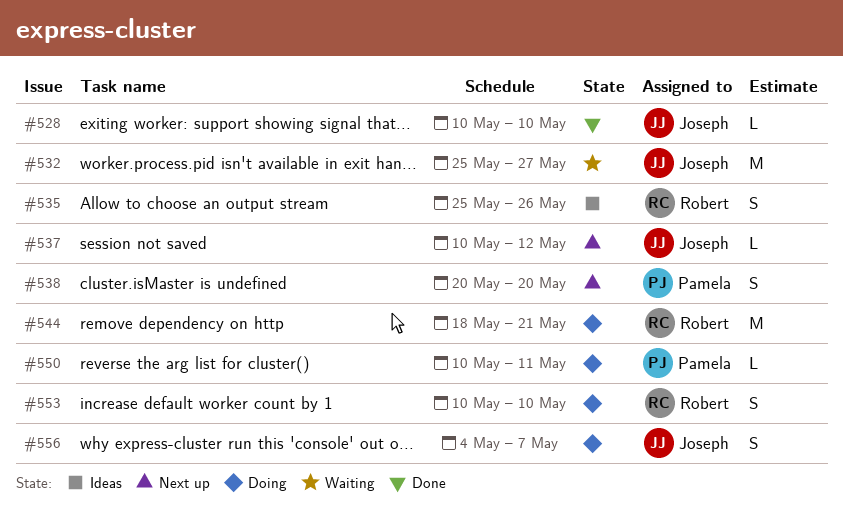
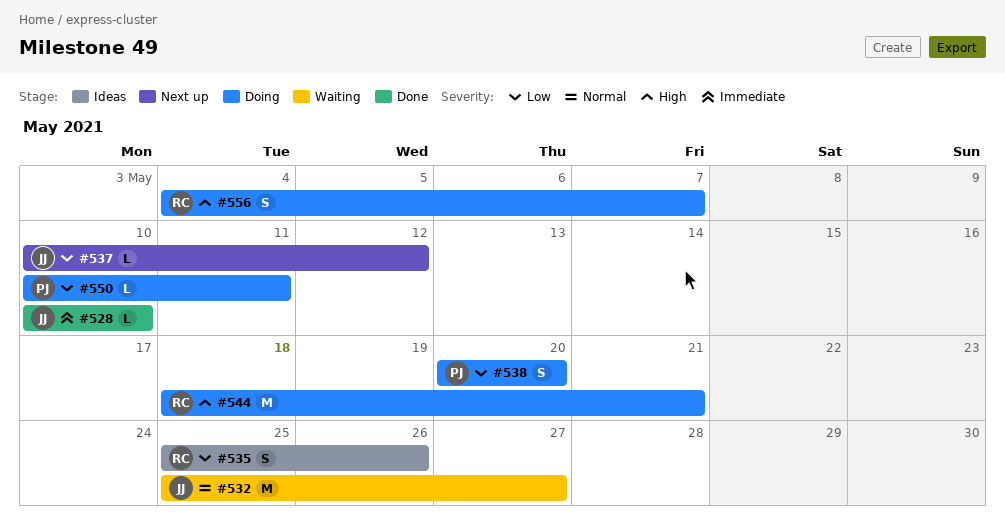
#538, status: Next up -> Doing
#553: present -> none
#556, owner: Joseph -> Robert

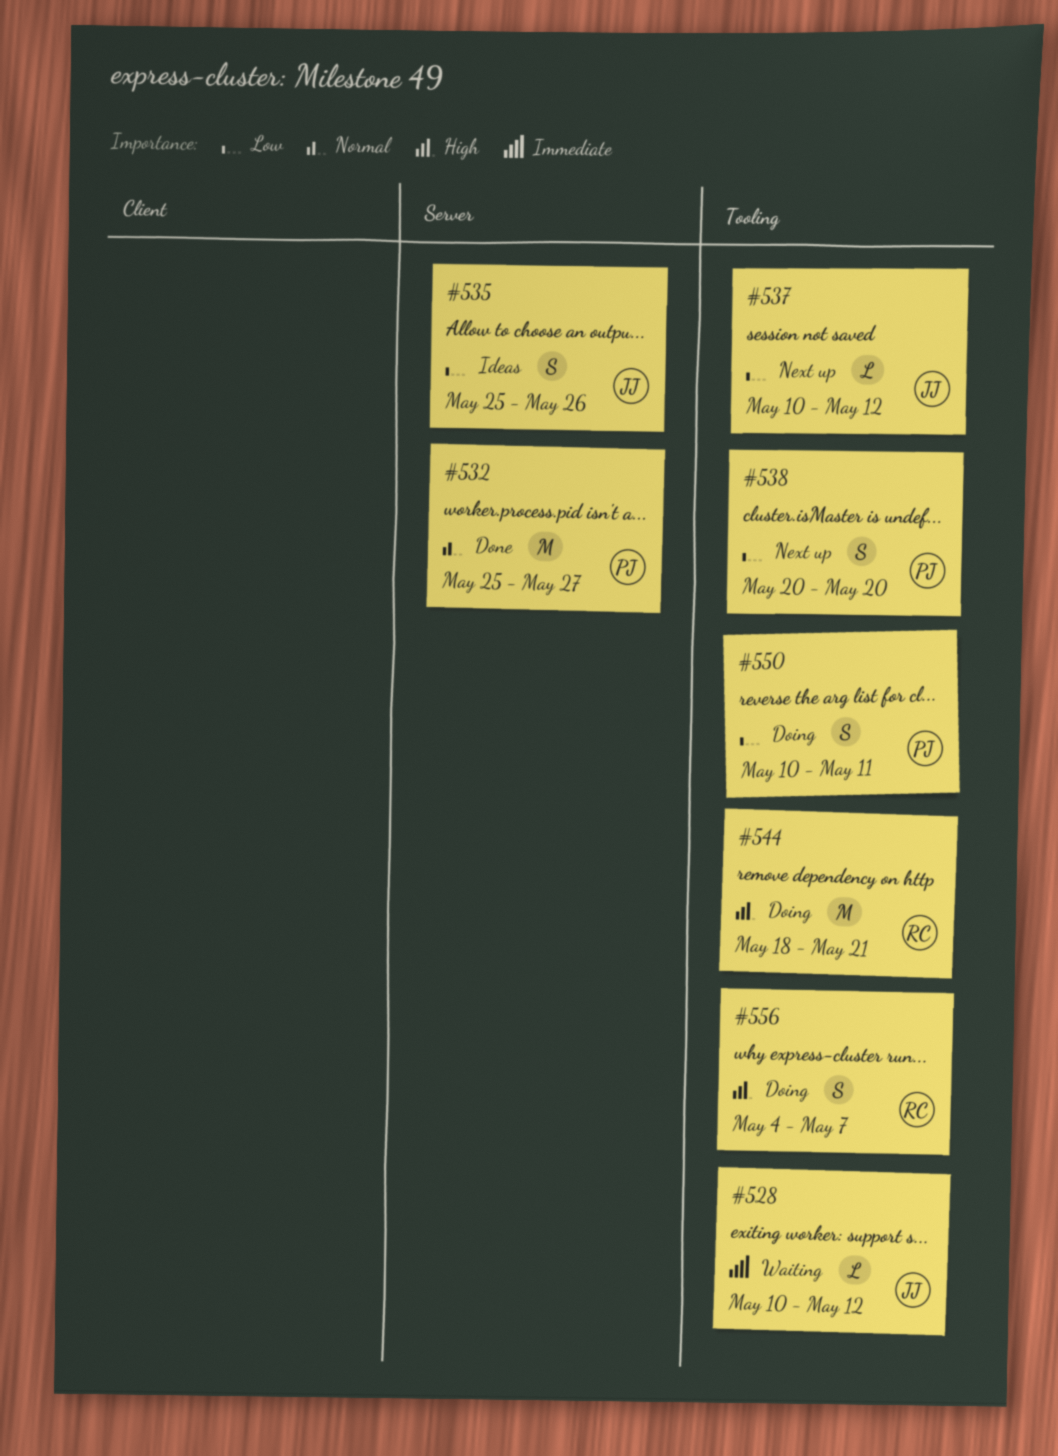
#528, status: Done -> Waiting
#528, due: May 10 -> May 12
#532, status: Waiting -> Done
#532, owner: JJ -> PJ
#535, owner: RC -> JJ
#538, status: Doing -> Next up
#550, estimate: L -> S

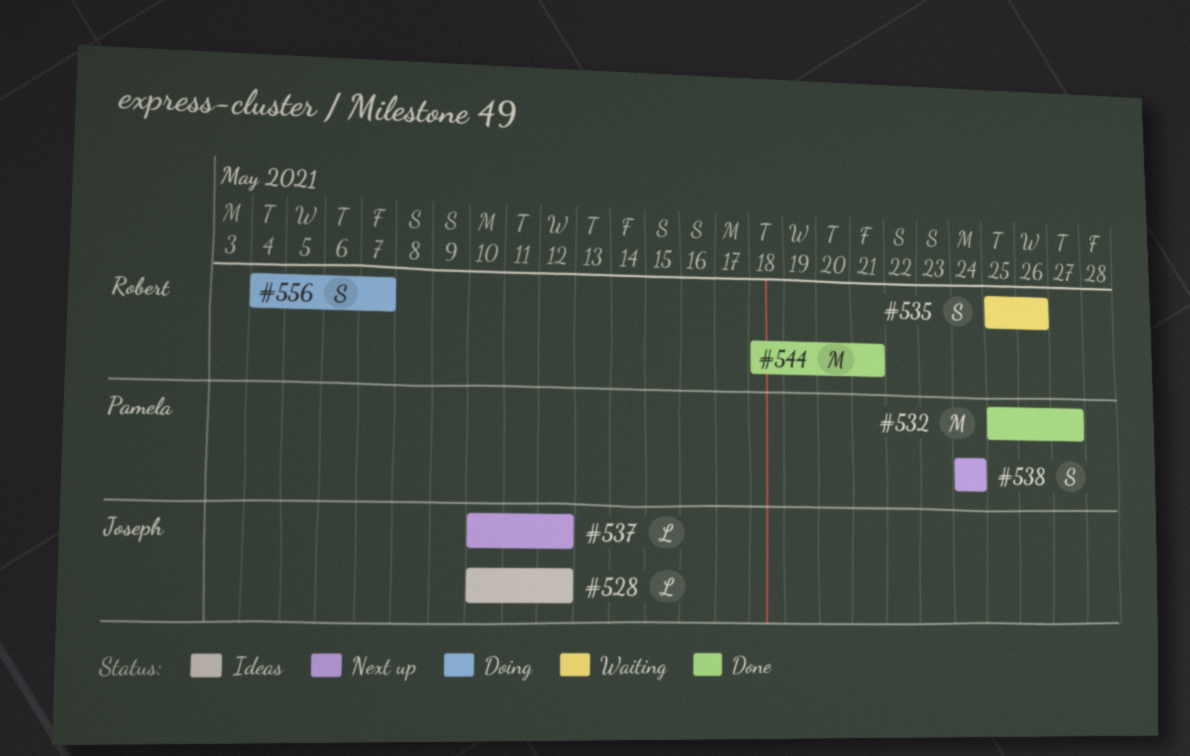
#528, status: Waiting -> Ideas
#535, status: Ideas -> Waiting
#535, owner: Joseph -> Robert
#538, start: May 20 -> May 24
#538, due: May 20 -> May 24
#544, status: Doing -> Done
#550: present -> none

